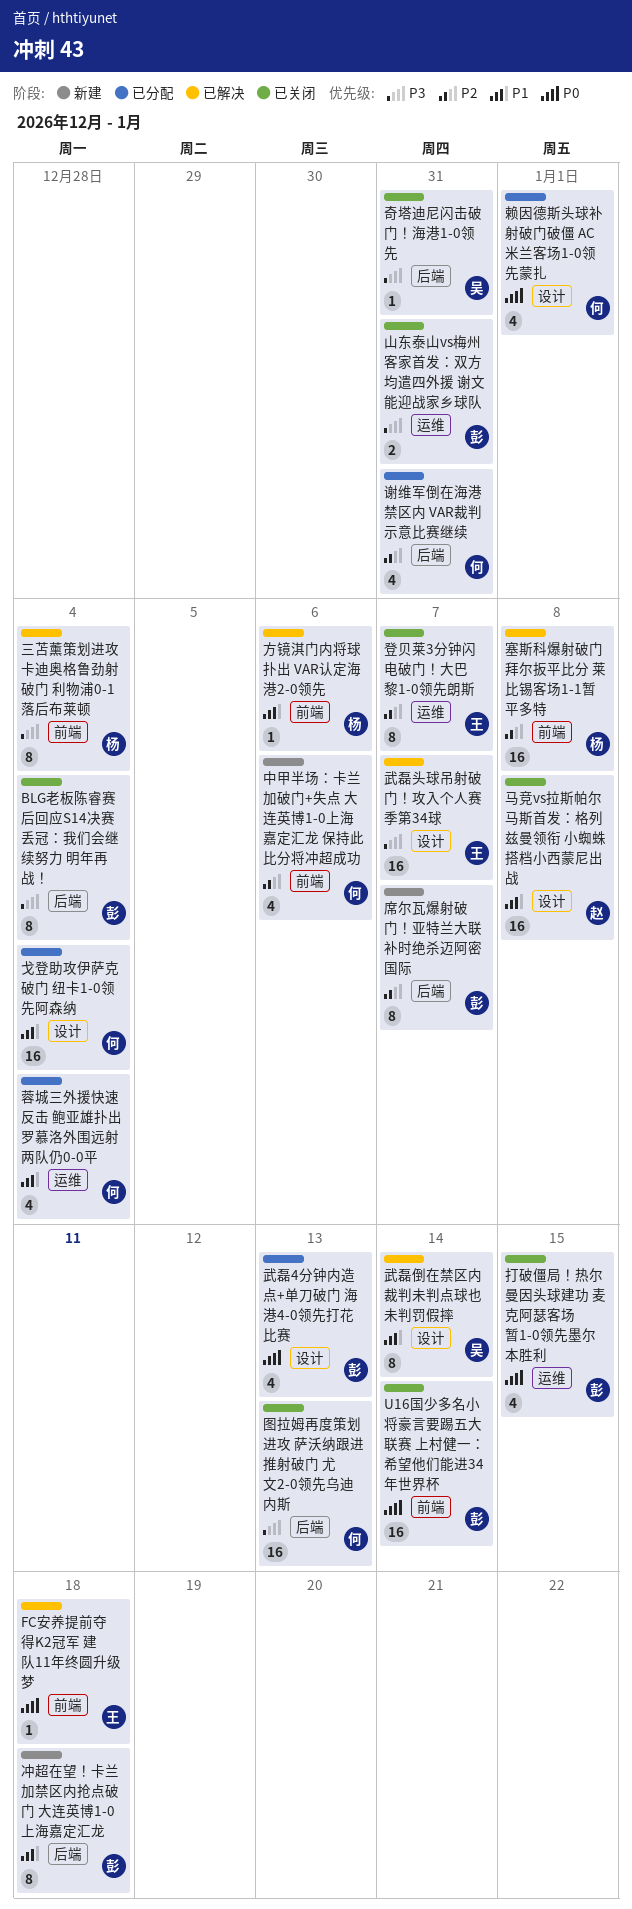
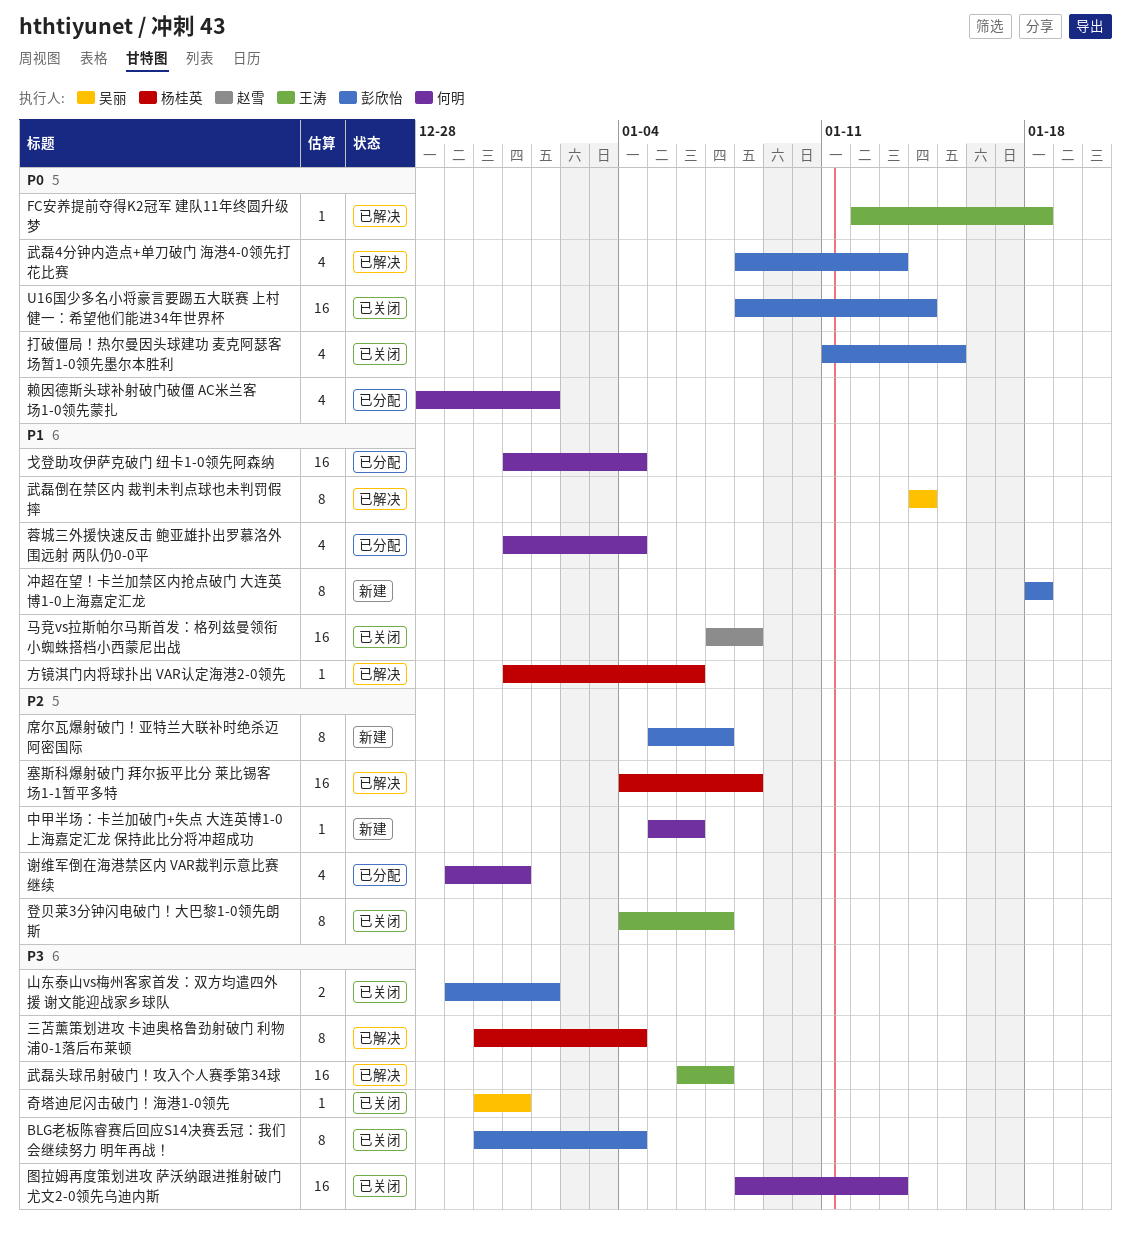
中甲半场：卡兰加破门+失点 大连英博1-0上海嘉定汇龙 保持此比分将冲超成功, estimate: 4 -> 1
山东泰山vs梅州客家首发：双方均遣四外援 谢文能迎战家乡球队, due: Dec 31 -> Jan 1
武磊4分钟内造点+单刀破门 海港4-0领先打花比赛, status: 已分配 -> 已解决

